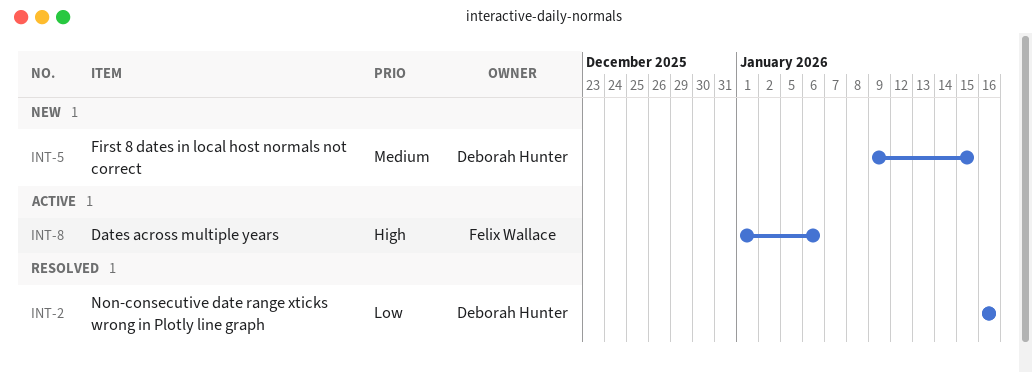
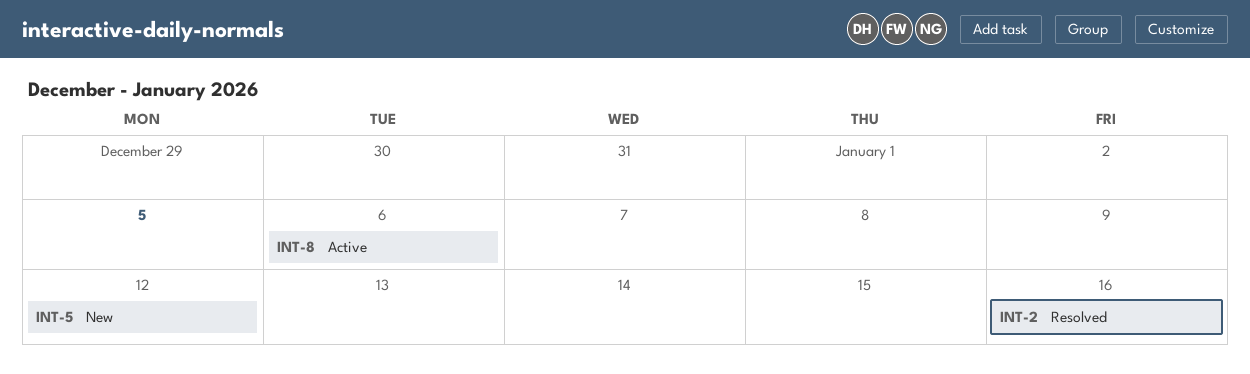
INT-5, due: Jan 15 -> Jan 12

